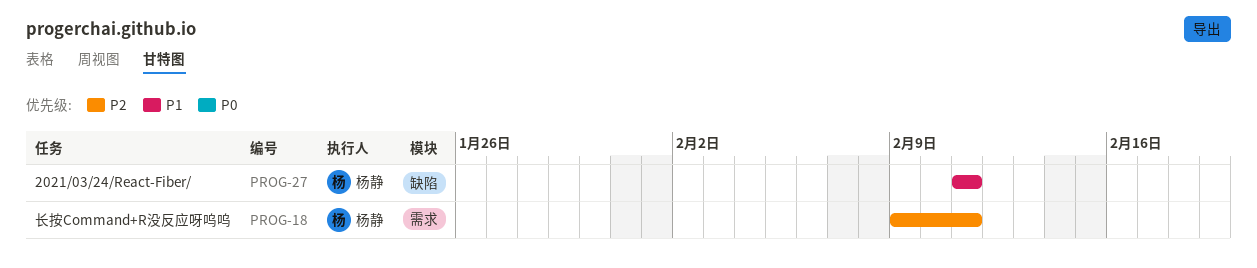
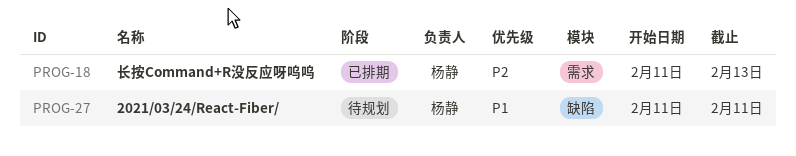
PROG-18, start: Feb 9 -> Feb 11
PROG-18, due: Feb 11 -> Feb 13

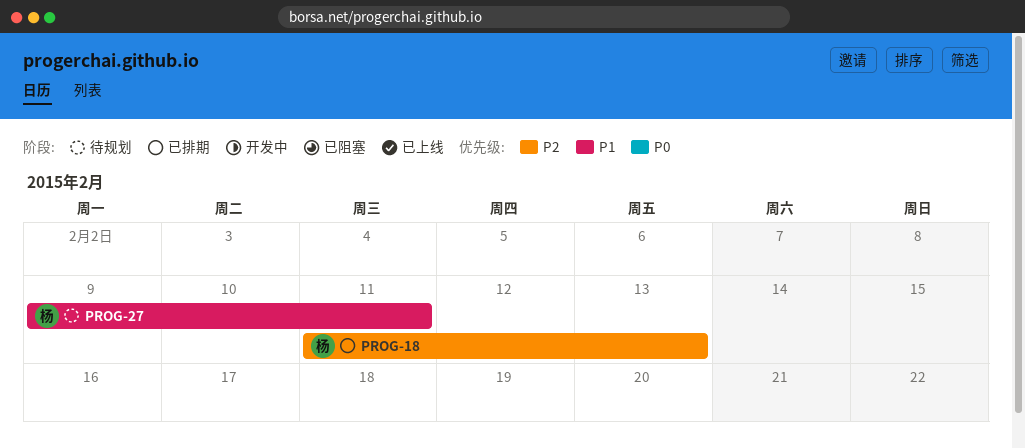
PROG-27, start: Feb 11 -> Feb 9

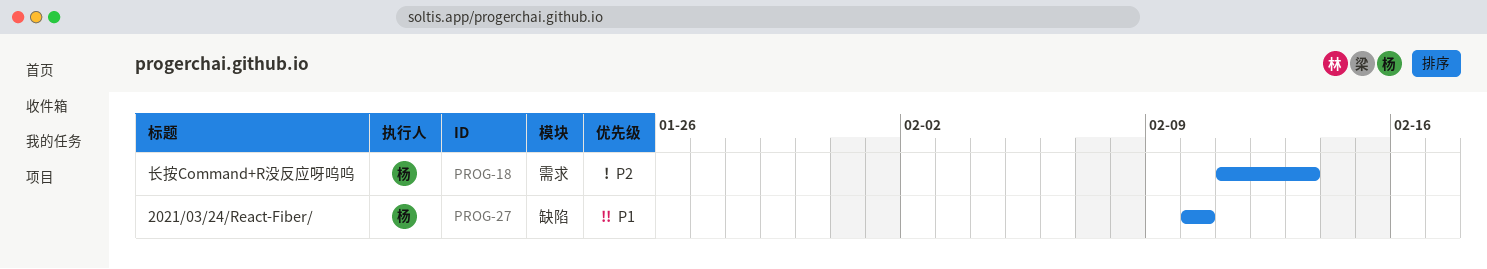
PROG-27, start: Feb 9 -> Feb 10
PROG-27, due: Feb 11 -> Feb 10

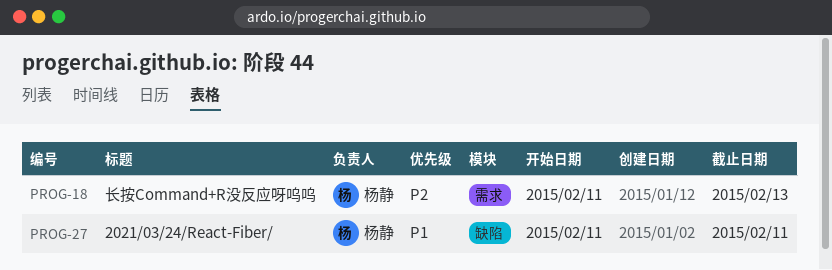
PROG-27, start: Feb 10 -> Feb 11
PROG-27, due: Feb 10 -> Feb 11

